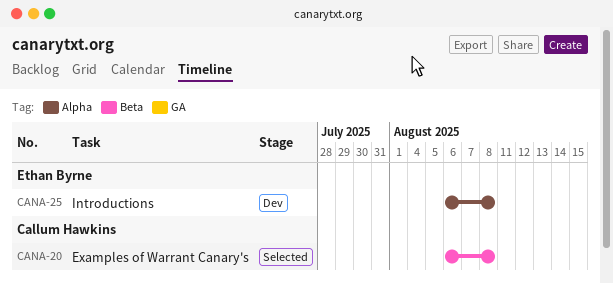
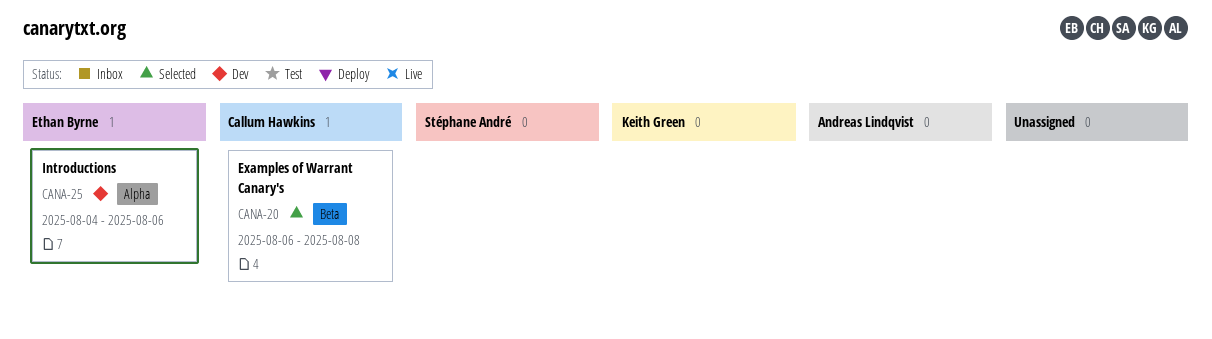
CANA-25, start: Aug 6 -> Aug 4
CANA-25, due: Aug 8 -> Aug 6

